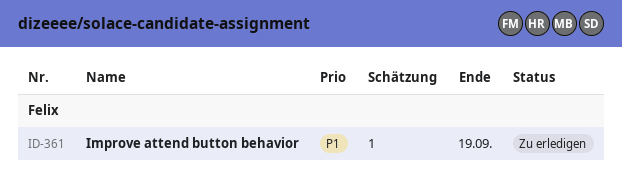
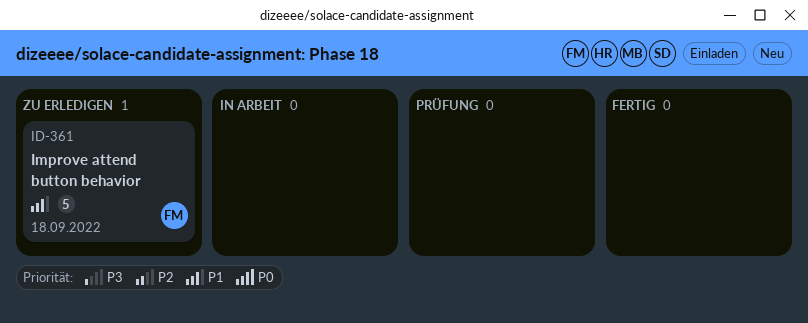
ID-361, estimate: 1 -> 5
ID-361, due: Sep 19 -> Sep 18

